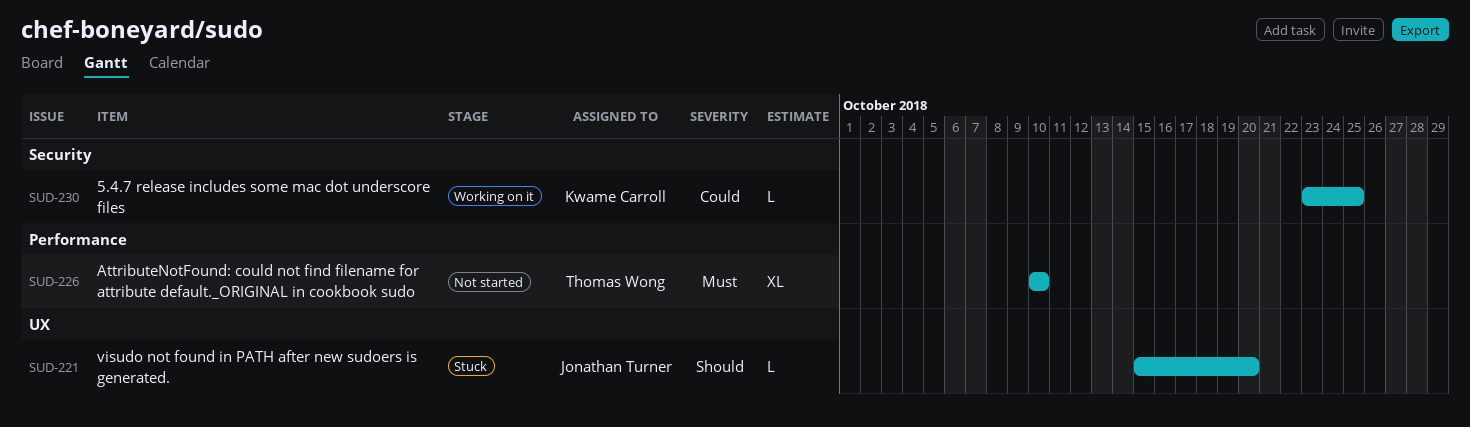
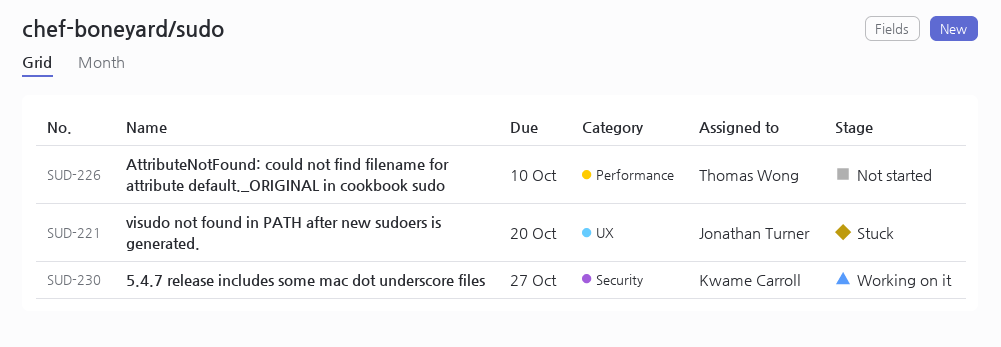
SUD-230, due: Oct 25 -> Oct 27

